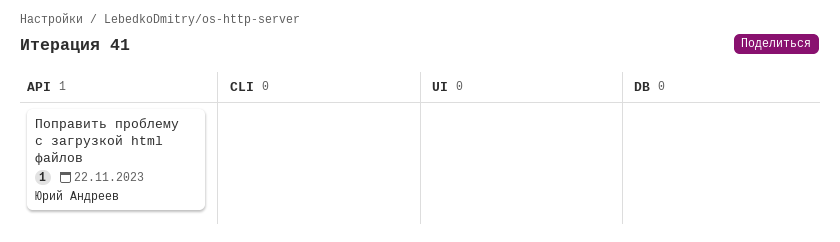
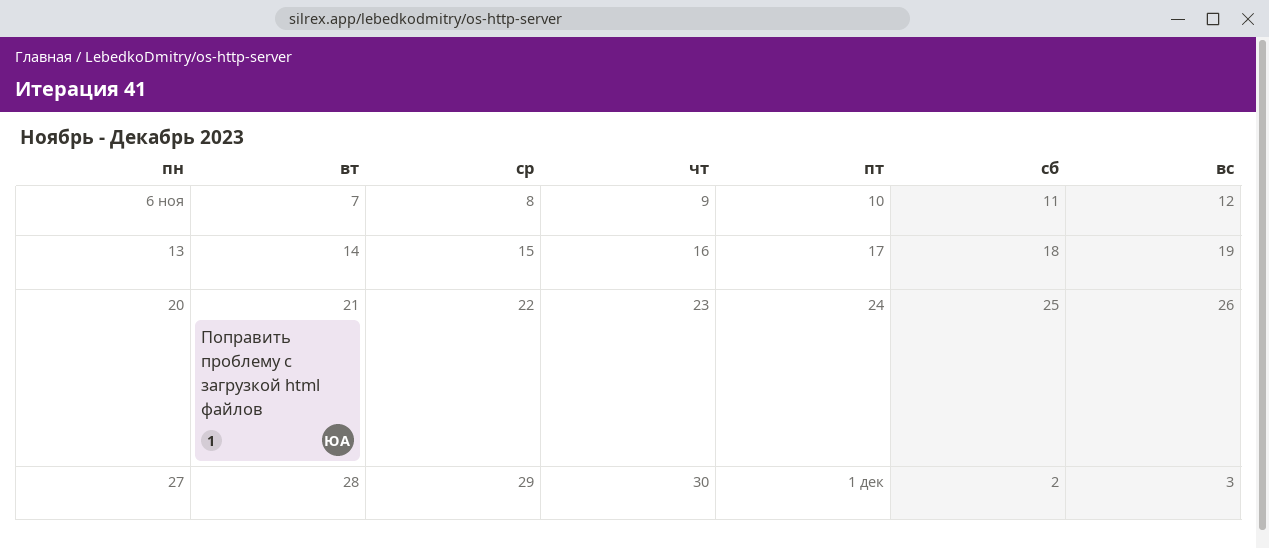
Поправить проблему с загрузкой html файлов, due: Nov 22 -> Nov 21

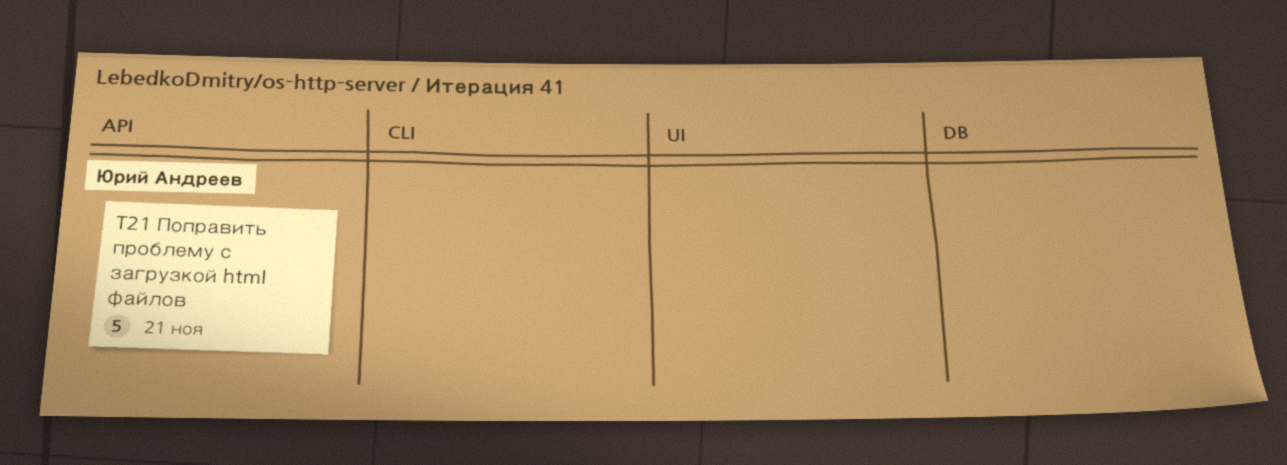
Поправить проблему с загрузкой html файлов, estimate: 1 -> 5

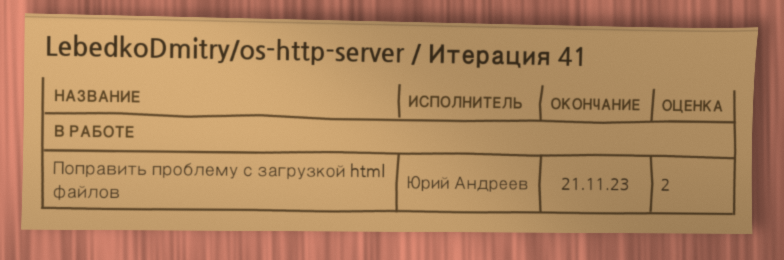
Поправить проблему с загрузкой html файлов, estimate: 5 -> 2

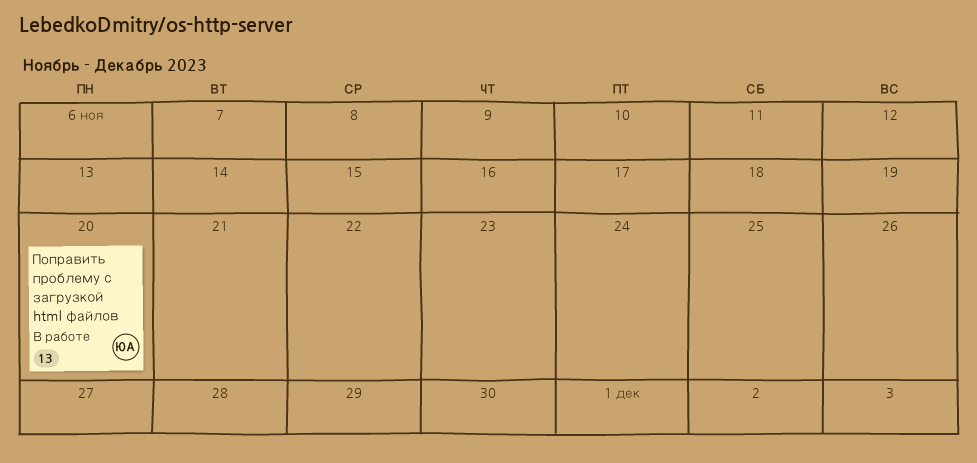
Поправить проблему с загрузкой html файлов, estimate: 2 -> 13
Поправить проблему с загрузкой html файлов, due: Nov 21 -> Nov 20

